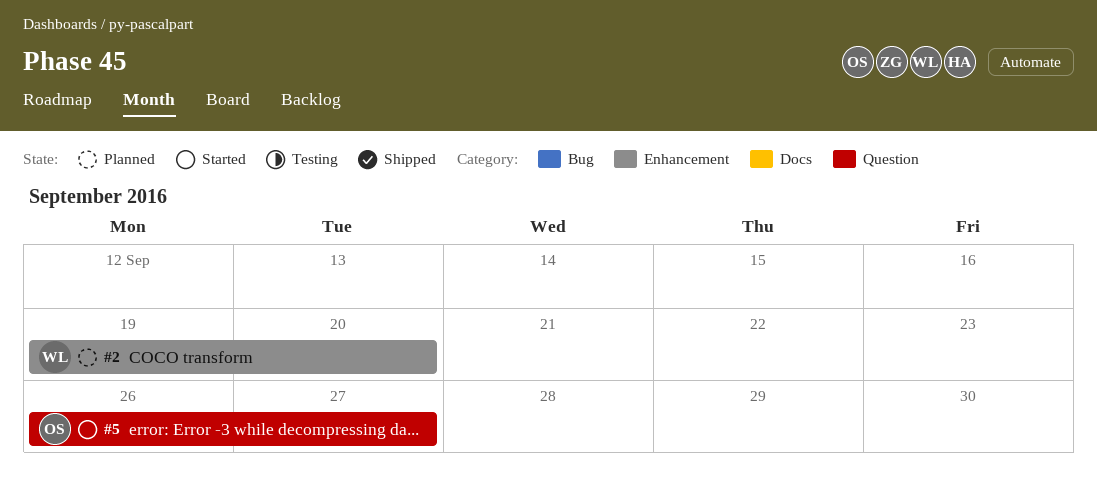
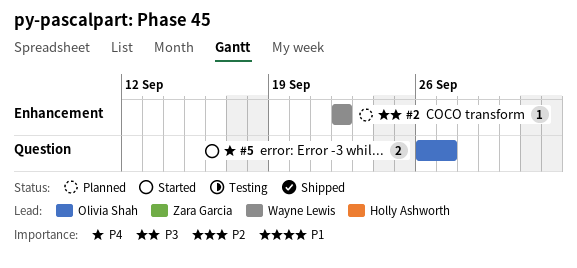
#2, start: Sep 19 -> Sep 22
#2, due: Sep 20 -> Sep 22

